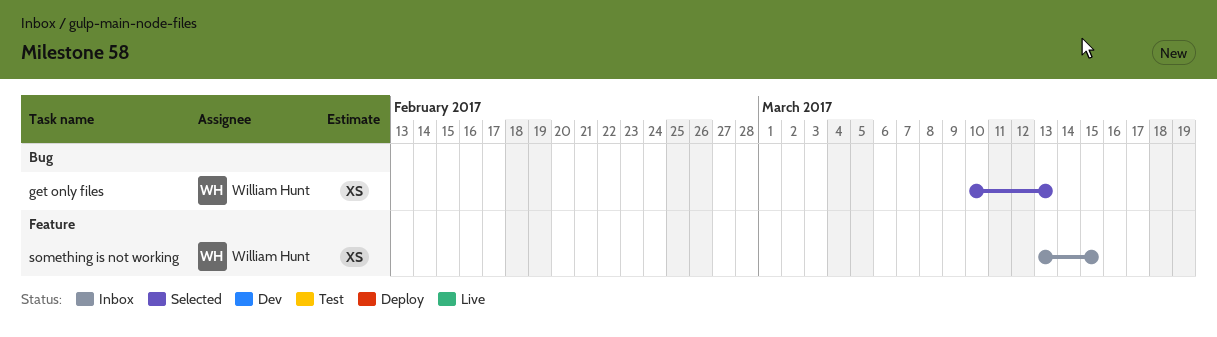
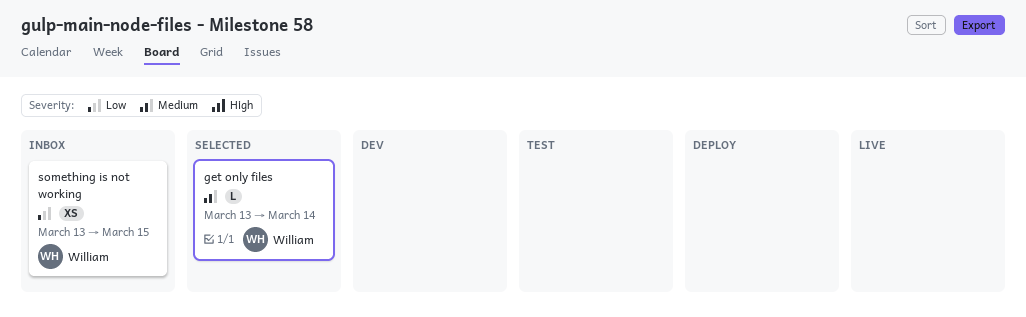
get only files, estimate: XS -> L
get only files, start: Mar 10 -> Mar 13
get only files, due: Mar 13 -> Mar 14

